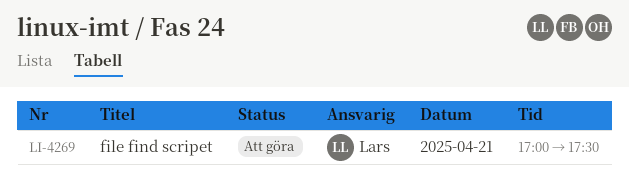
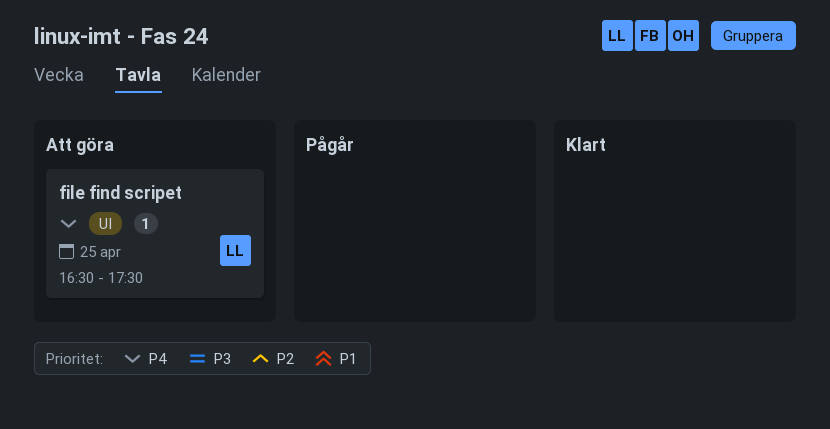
file find scripet, day: Apr 21 -> Apr 25
file find scripet, begins: 17:00 -> 16:30

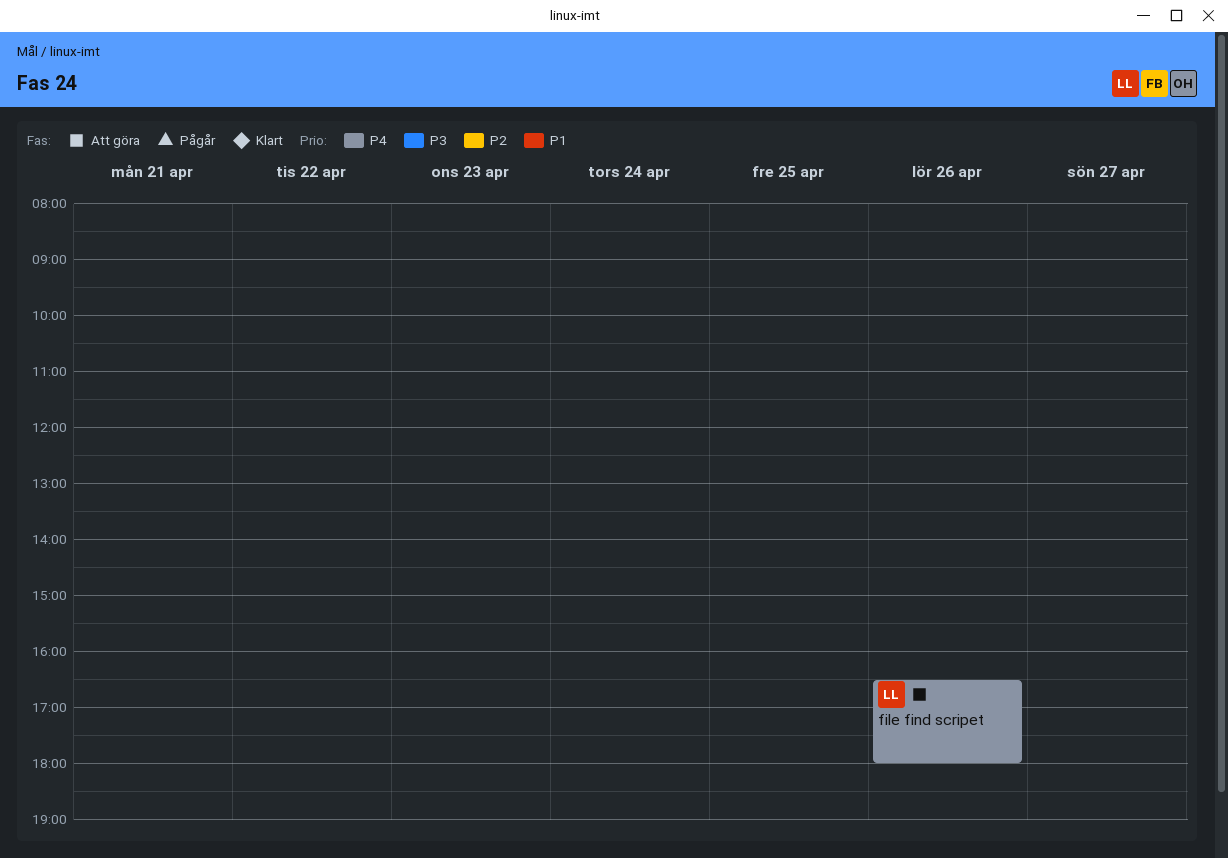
file find scripet, day: Apr 25 -> Apr 26
file find scripet, ends: 17:30 -> 18:00

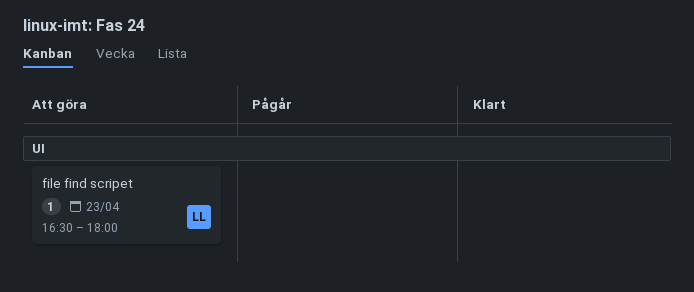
file find scripet, day: Apr 26 -> Apr 23

